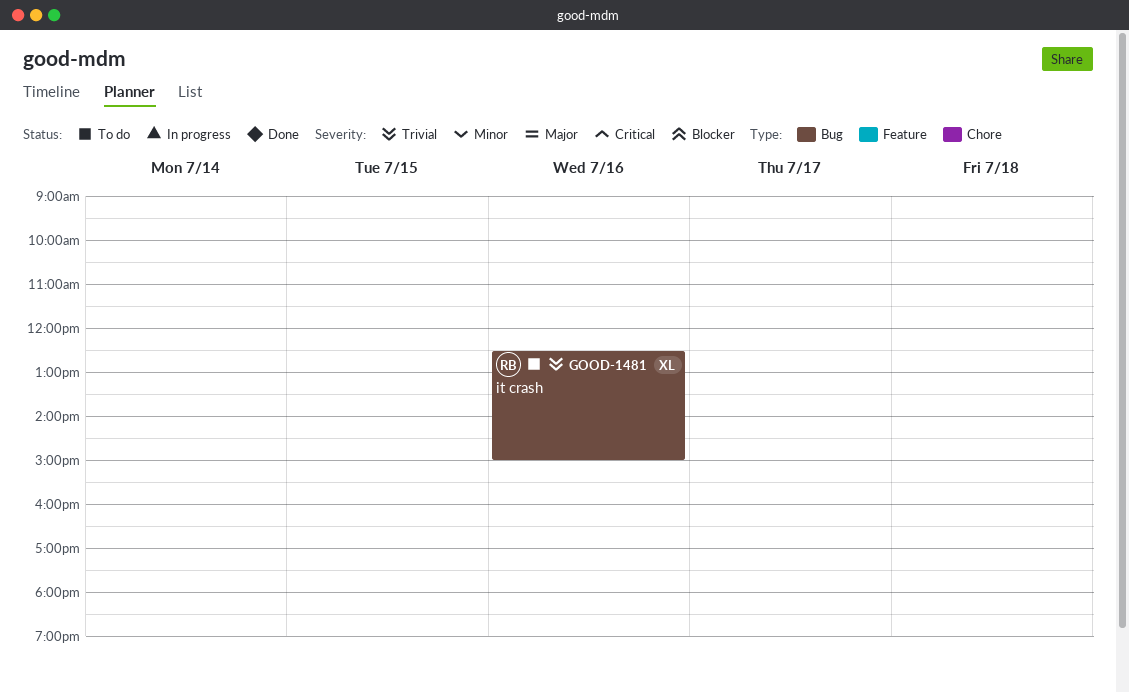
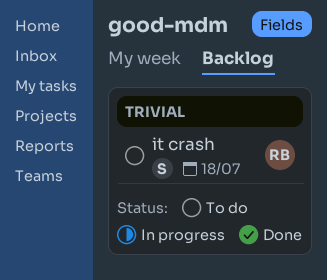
it crash, estimate: XL -> S
it crash, day: Jul 16 -> Jul 18

